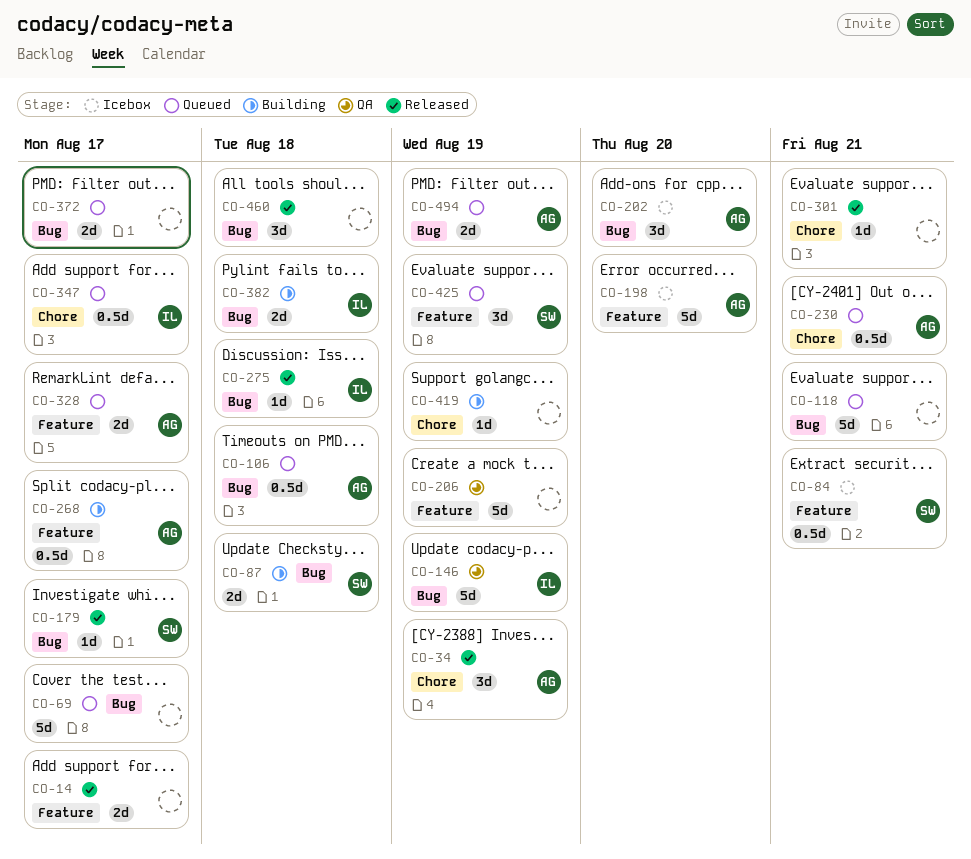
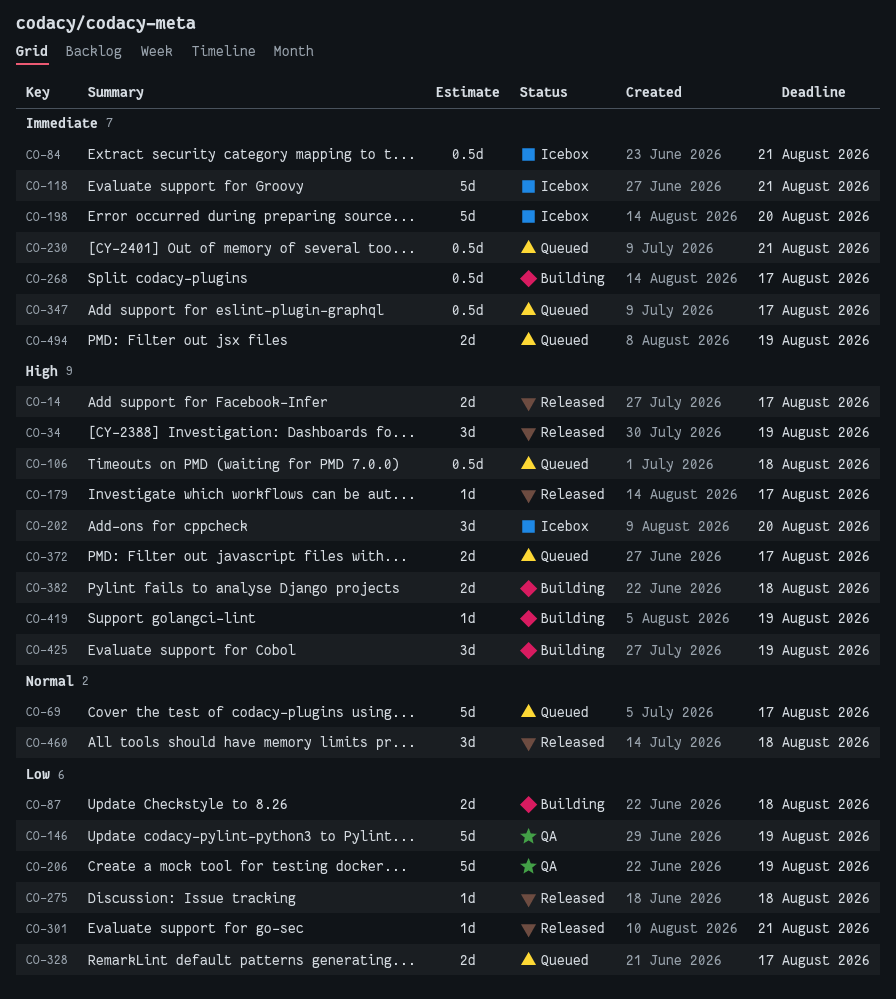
CO-118, status: Queued -> Icebox
CO-425, status: Queued -> Building

